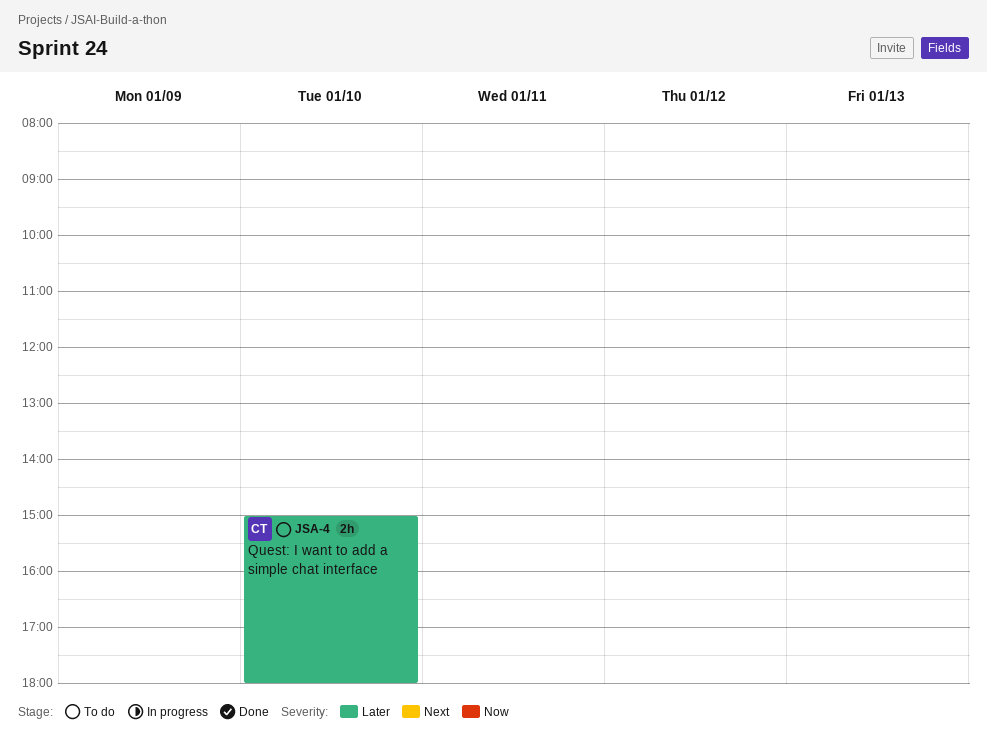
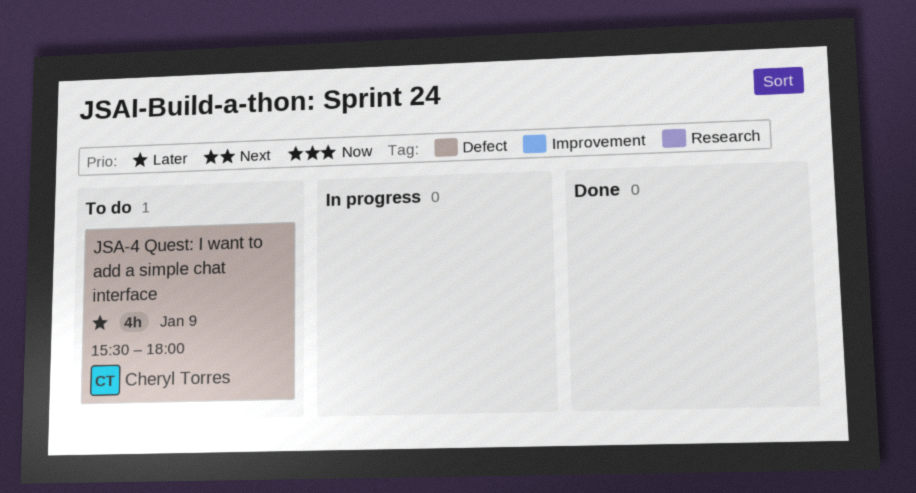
JSA-4, estimate: 2h -> 4h
JSA-4, day: Jan 10 -> Jan 9
JSA-4, begins: 15:00 -> 15:30

